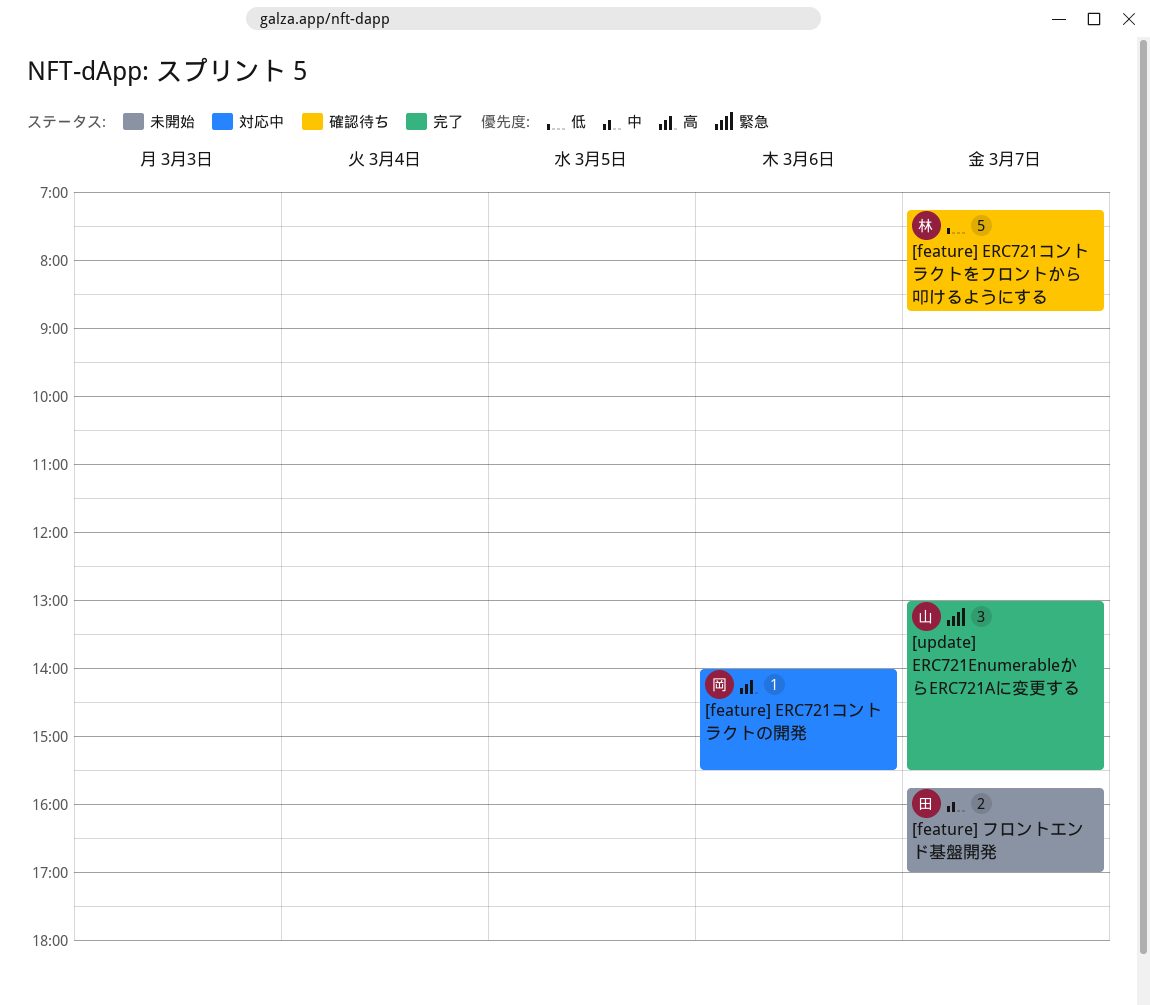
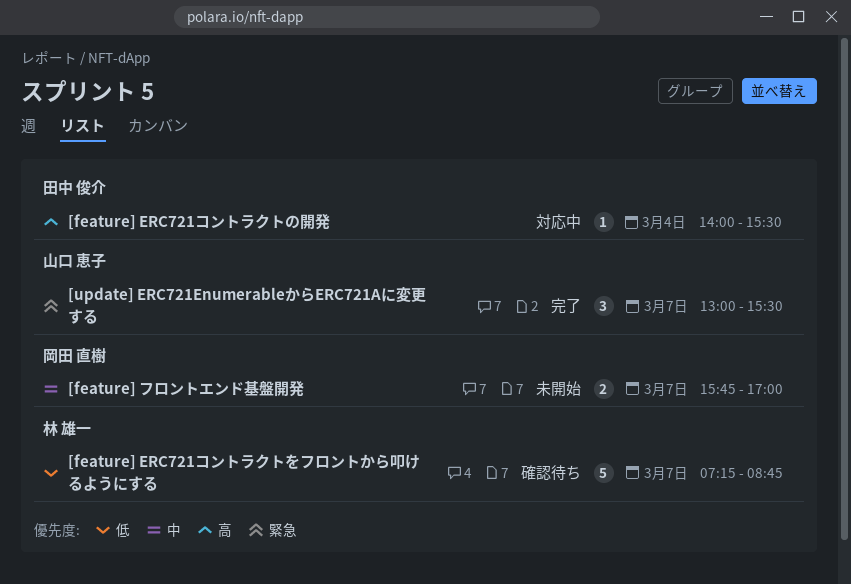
[feature] ERC721コントラクトの開発, owner: 岡田 直樹 -> 田中 俊介
[feature] ERC721コントラクトの開発, day: Mar 6 -> Mar 4
[feature] フロントエンド基盤開発, owner: 田中 俊介 -> 岡田 直樹

